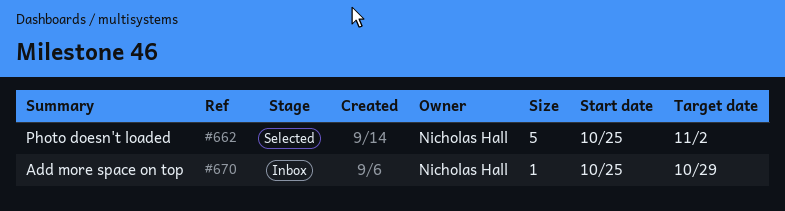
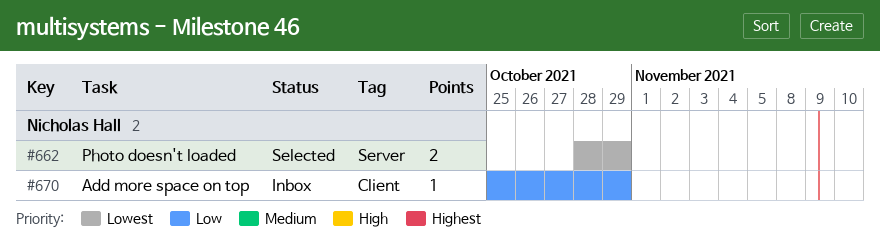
#662, estimate: 5 -> 2
#662, start: Oct 25 -> Oct 28
#662, due: Nov 2 -> Oct 29

